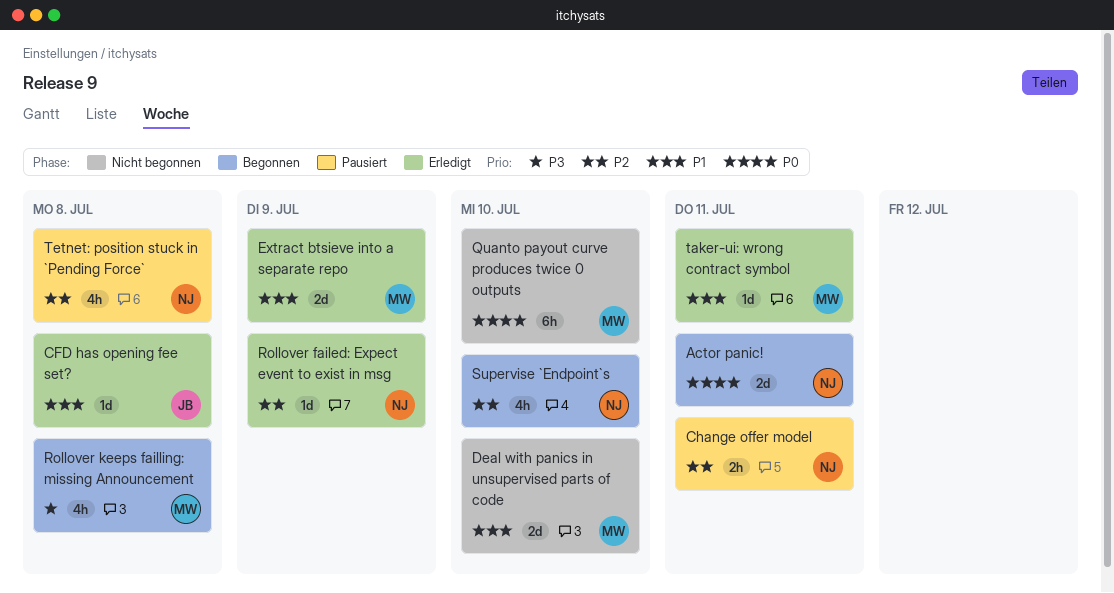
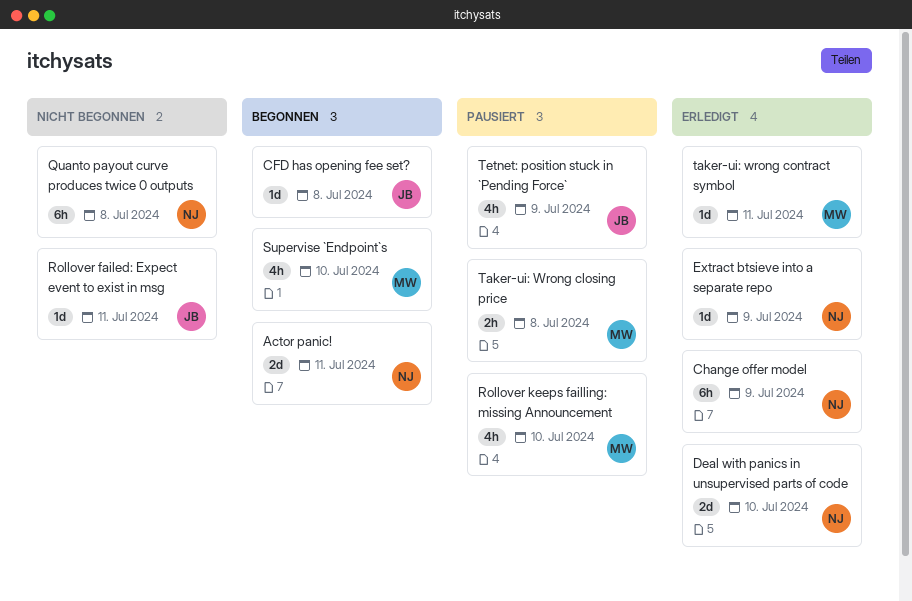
CFD has opening fee set?, status: Erledigt -> Begonnen
Change offer model, status: Pausiert -> Erledigt
Change offer model, estimate: 2h -> 6h
Change offer model, due: Jul 11 -> Jul 9
Deal with panics in unsupervised parts of code, status: Nicht begonnen -> Erledigt
Deal with panics in unsupervised parts of code, owner: MW -> NJ
Extract btsieve into a separate repo, owner: MW -> NJ
Extract btsieve into a separate repo, estimate: 2d -> 1d
Quanto payout curve produces twice 0 outputs, owner: MW -> NJ
Quanto payout curve produces twice 0 outputs, due: Jul 10 -> Jul 8
Rollover failed: Expect event to exist in msg, status: Erledigt -> Nicht begonnen
Rollover failed: Expect event to exist in msg, owner: NJ -> JB
Rollover failed: Expect event to exist in msg, due: Jul 9 -> Jul 11
Rollover keeps failling: missing Announcement, status: Begonnen -> Pausiert
Rollover keeps failling: missing Announcement, due: Jul 8 -> Jul 10
Supervise `Endpoint`s, owner: NJ -> MW
Taker-ui: Wrong closing price: none -> present
Tetnet: position stuck in `Pending Force`, owner: NJ -> JB
Tetnet: position stuck in `Pending Force`, due: Jul 8 -> Jul 9

